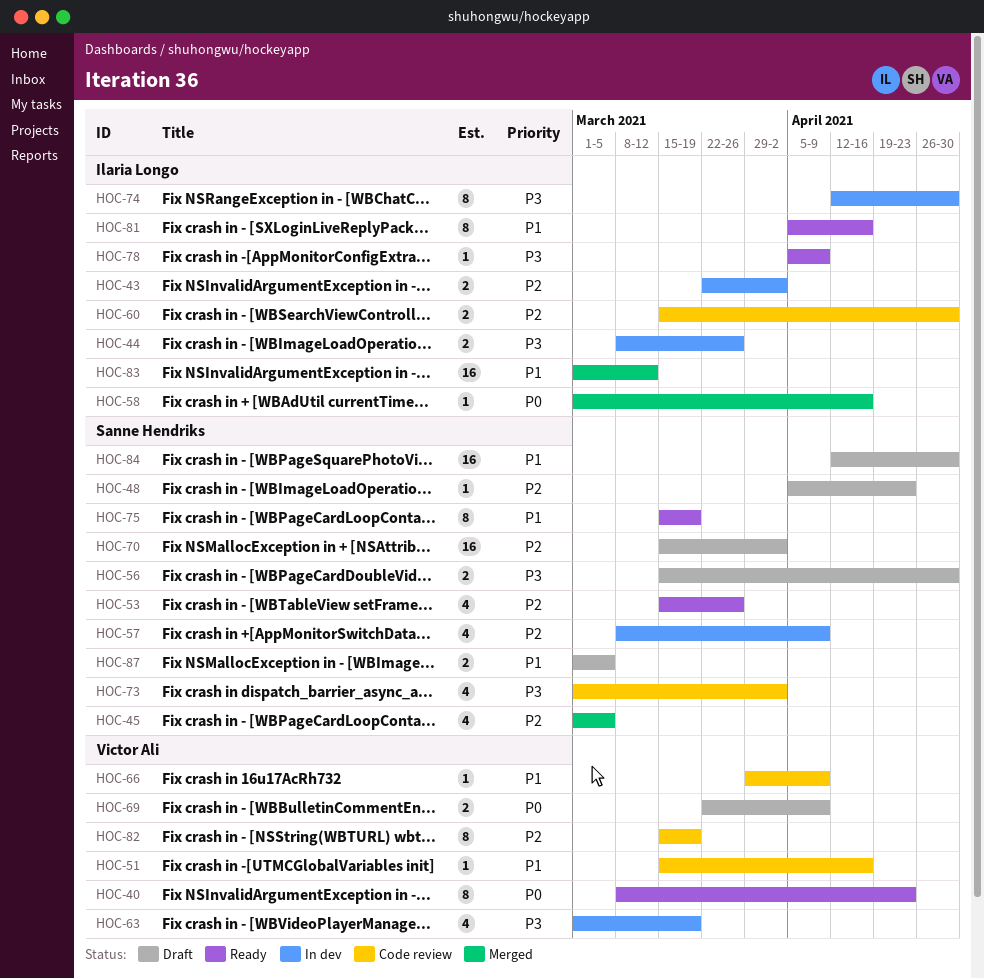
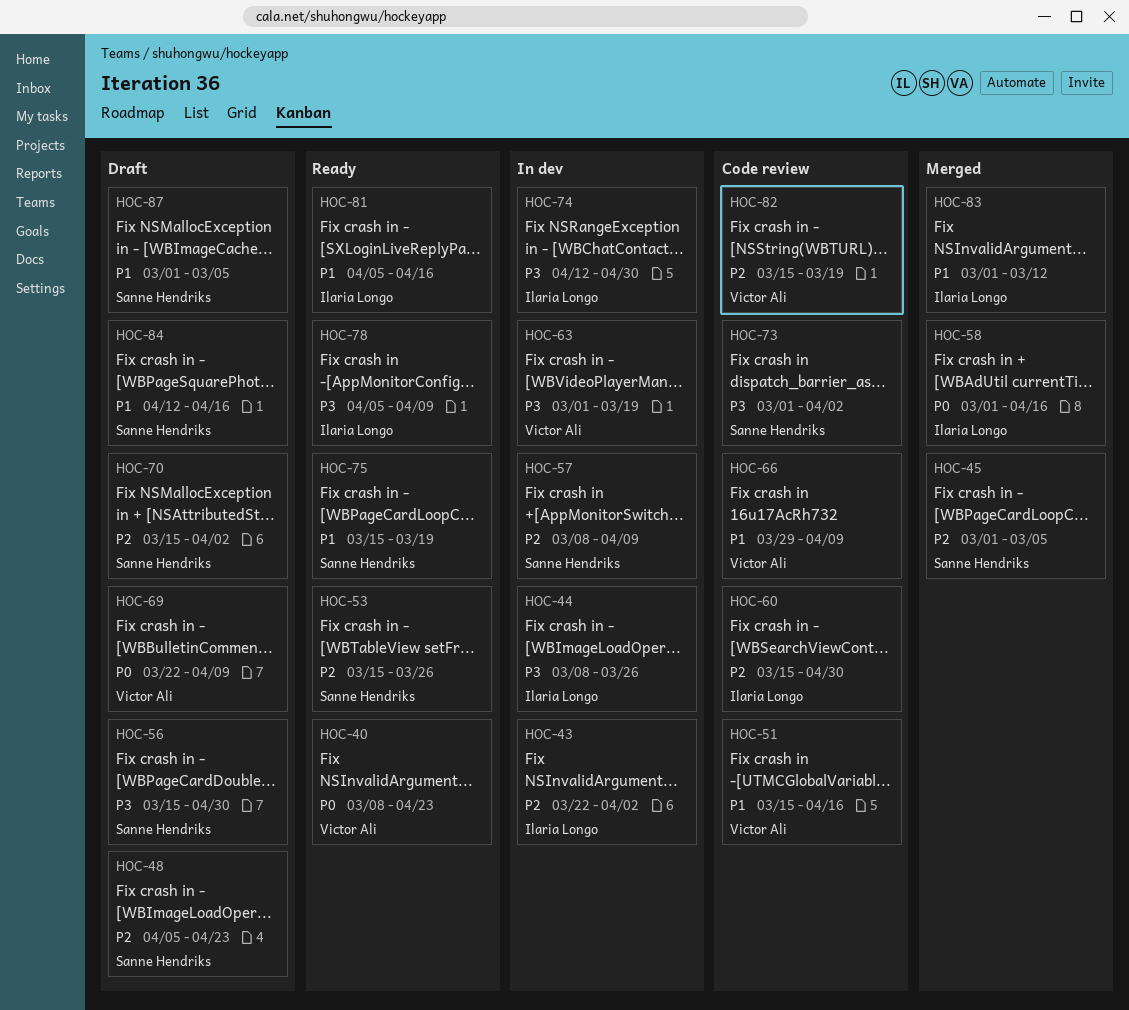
HOC-84, due: Apr 30 -> Apr 16

